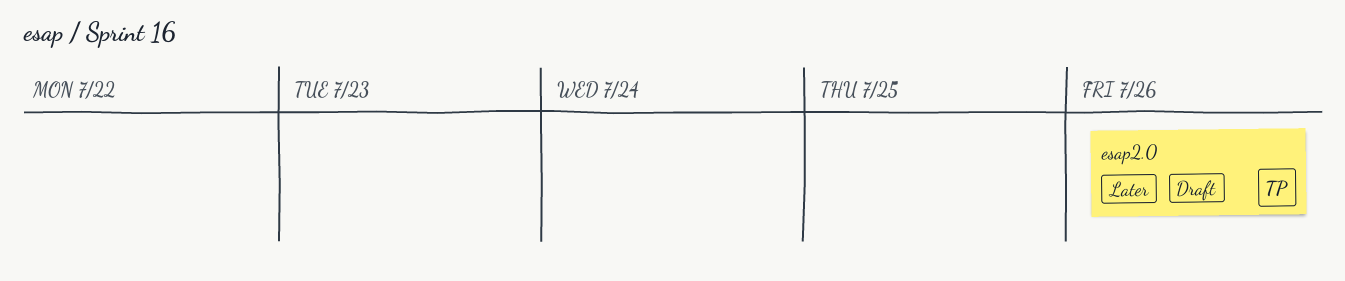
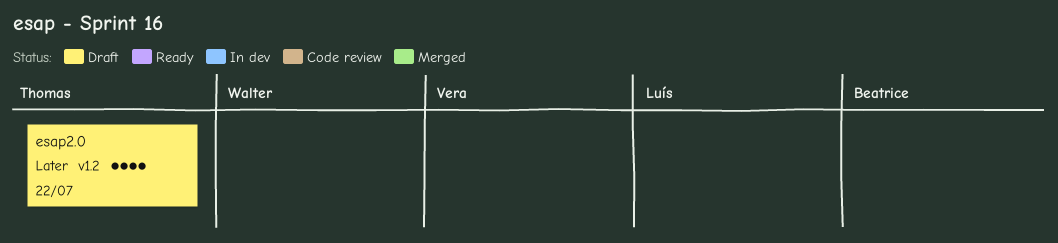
esap2.0, due: Jul 26 -> Jul 22

